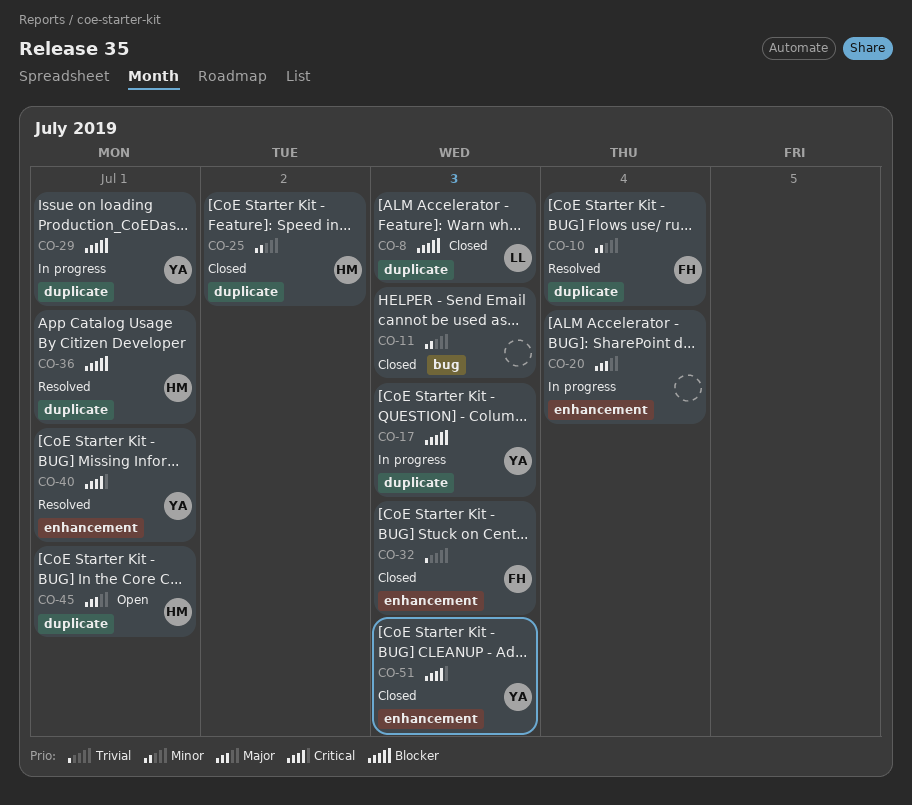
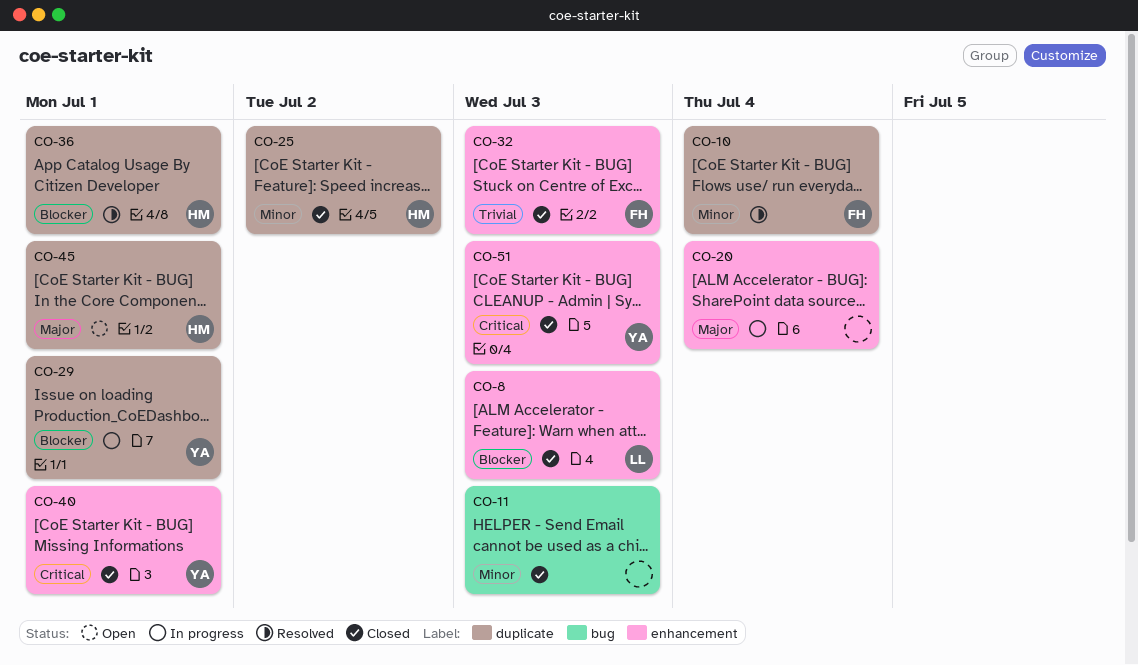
CO-8, label: duplicate -> enhancement
CO-17: present -> none
CO-40, status: Resolved -> Closed

